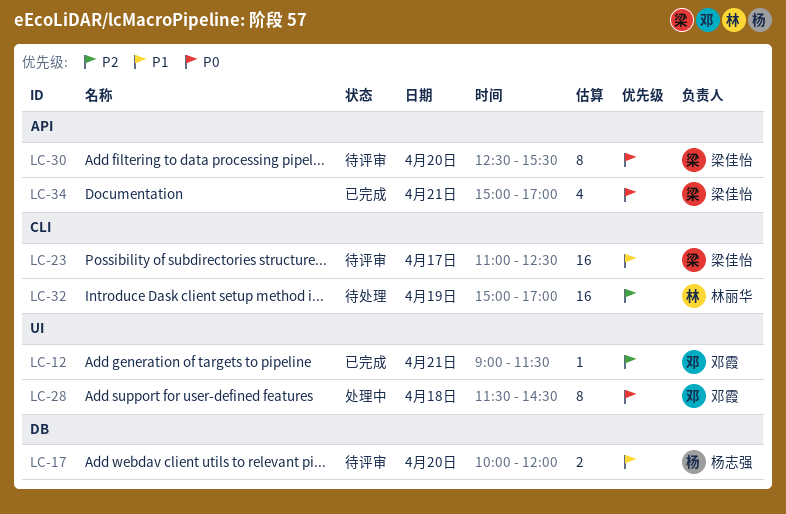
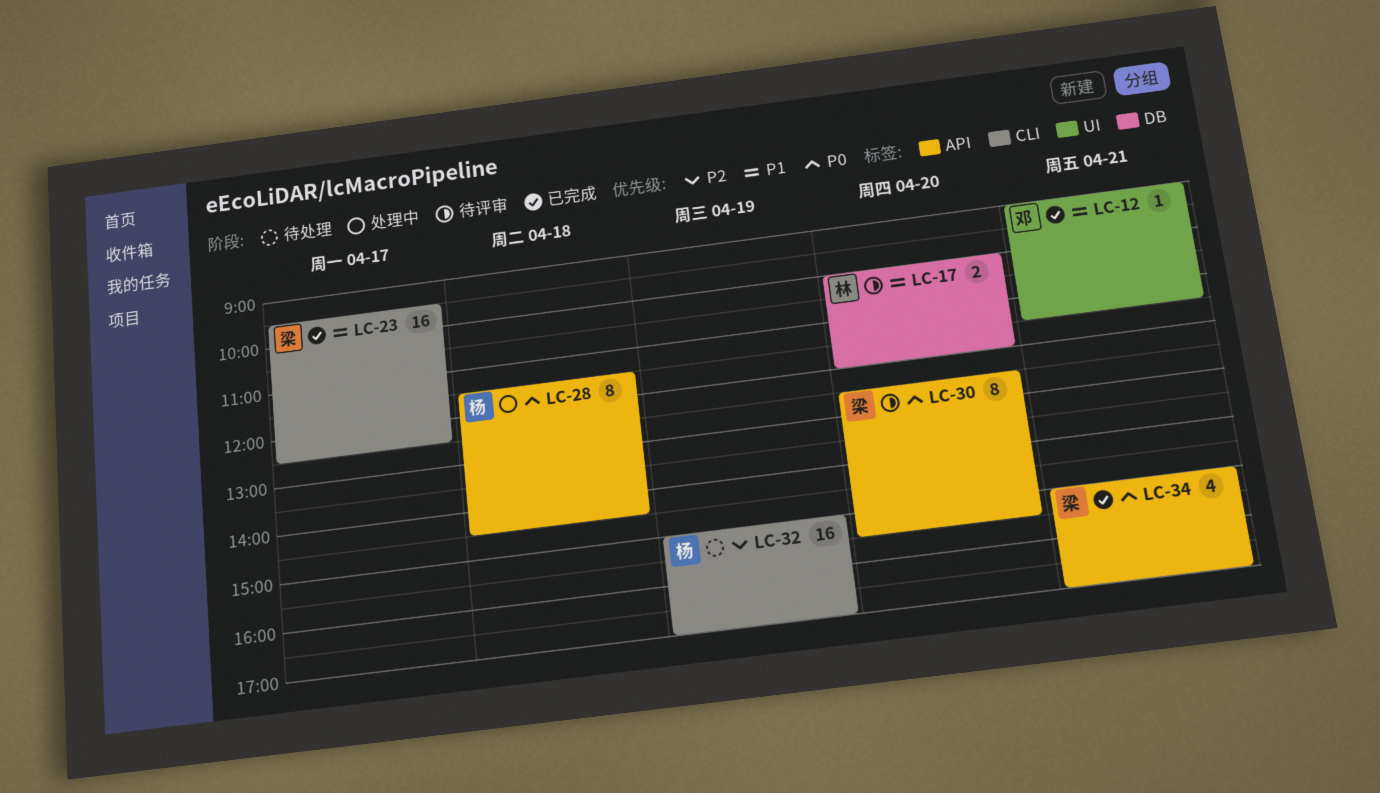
LC-12, priority: P2 -> P1
LC-17, owner: 杨志强 -> 林丽华
LC-23, status: 待评审 -> 已完成
LC-23, begins: 11:00 -> 09:30
LC-28, owner: 邓霞 -> 杨志强
LC-28, label: UI -> API
LC-32, owner: 林丽华 -> 杨志强

